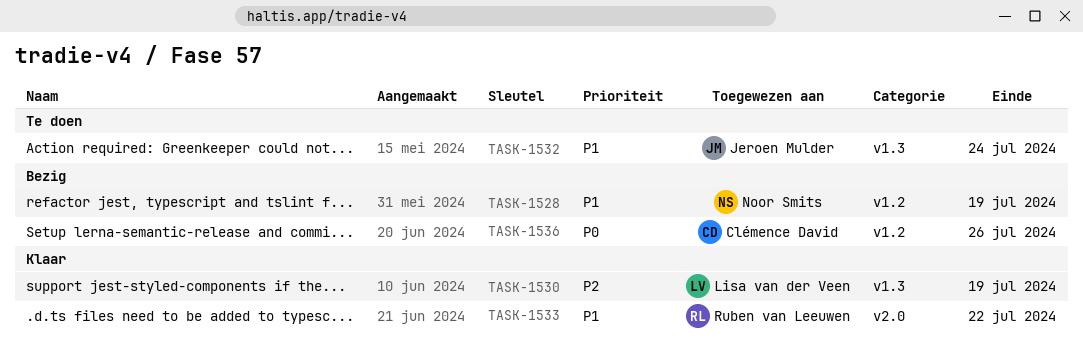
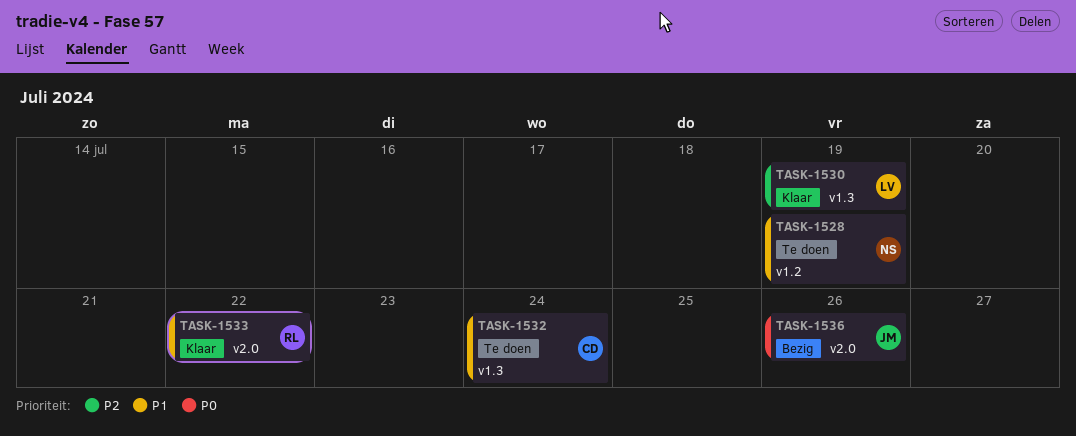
TASK-1528, status: Bezig -> Te doen
TASK-1532, owner: Jeroen Mulder -> Clémence David
TASK-1536, owner: Clémence David -> Jeroen Mulder
TASK-1536, label: v1.2 -> v2.0

